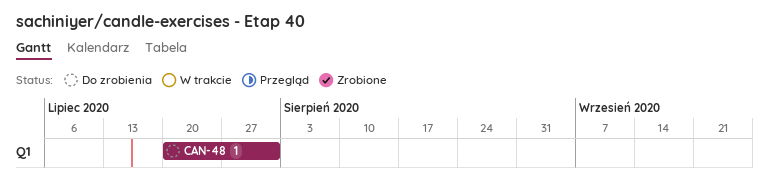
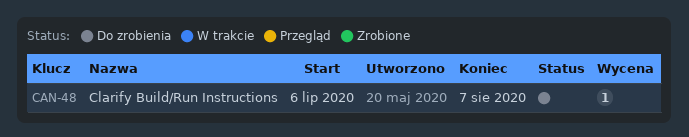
CAN-48, start: Jul 20 -> Jul 6
CAN-48, due: Jul 31 -> Aug 7

